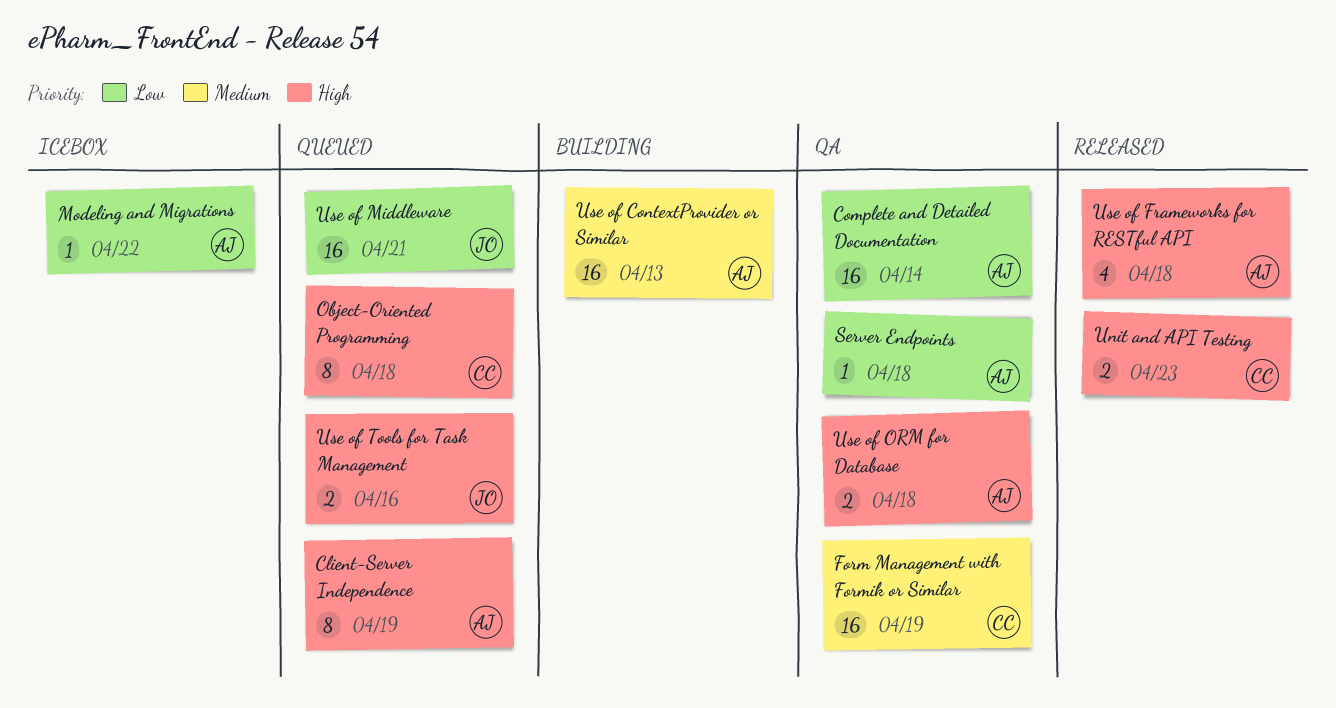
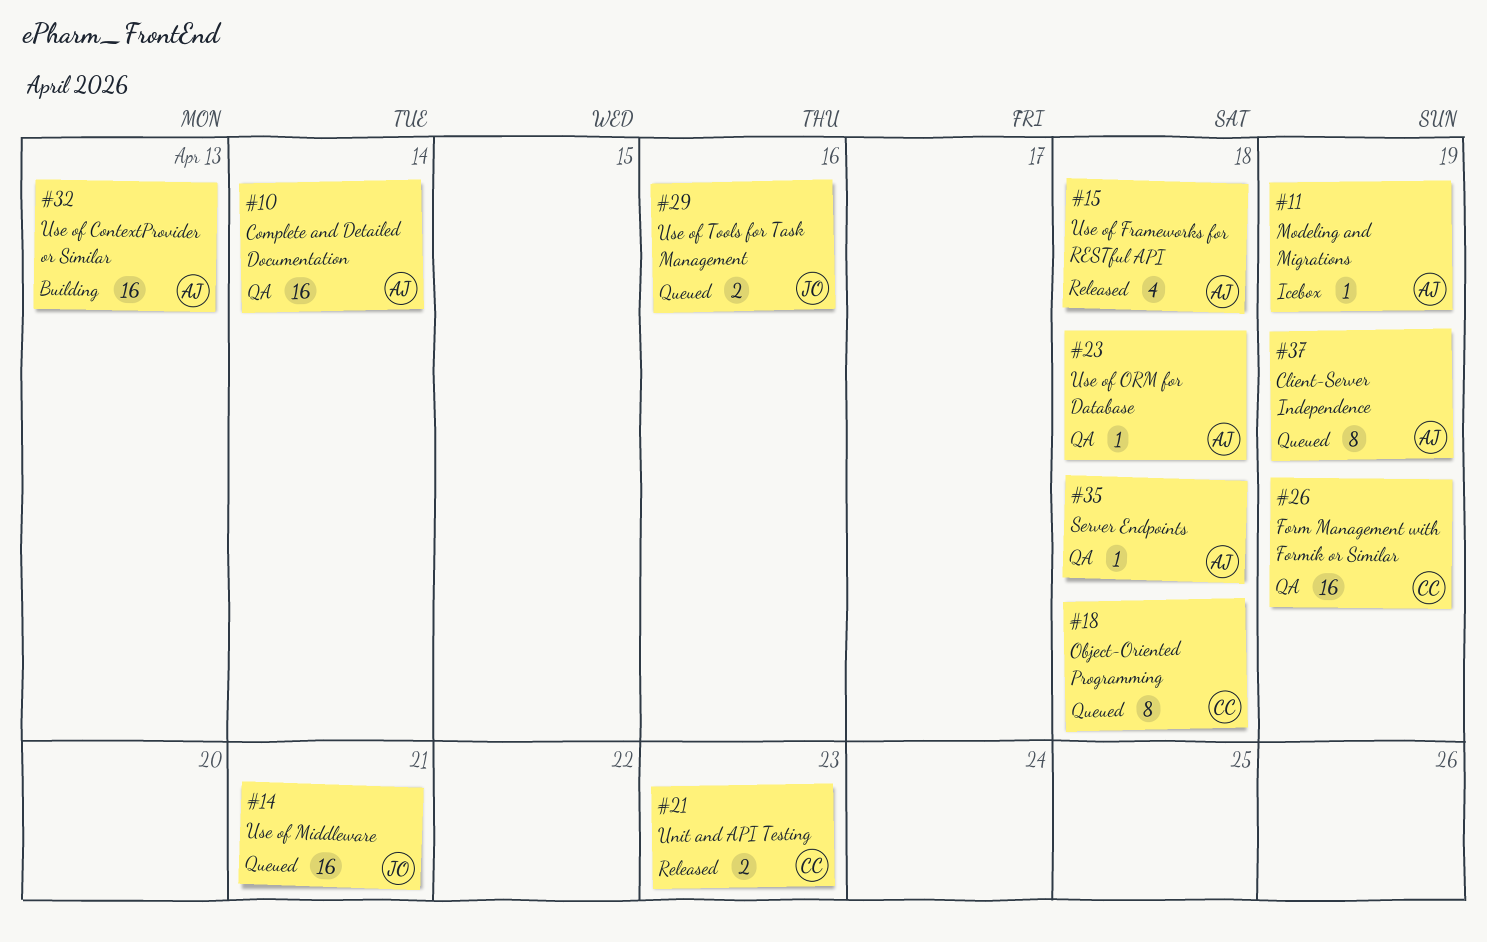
Modeling and Migrations, due: Apr 22 -> Apr 19
Use of ORM for Database, estimate: 2 -> 1

